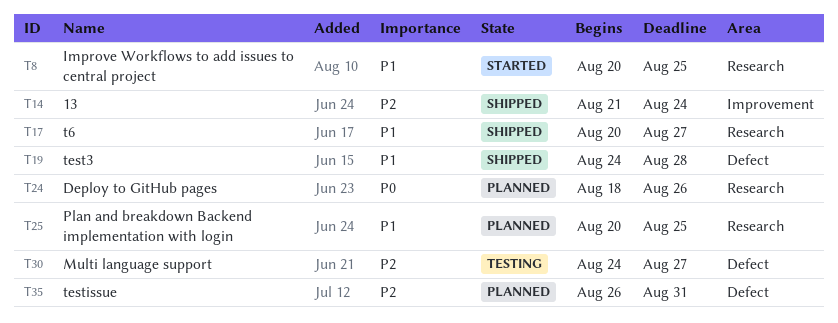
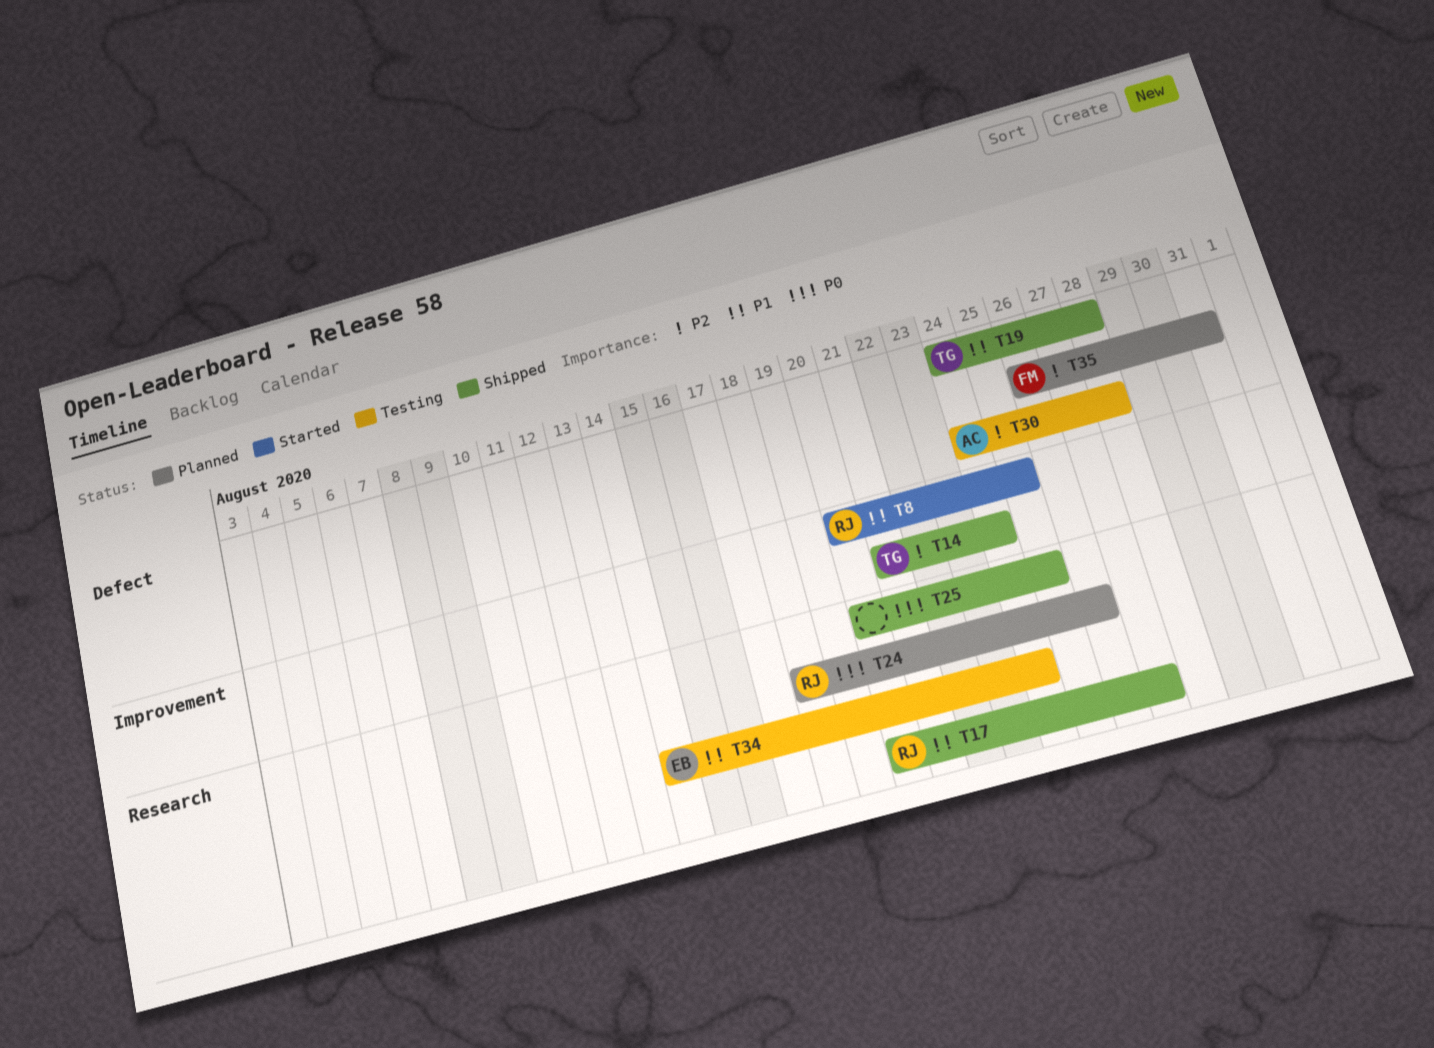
T8, label: Research -> Improvement
T25, status: Planned -> Shipped
T25, priority: P1 -> P0
T30, due: Aug 27 -> Aug 28
T34: none -> present

